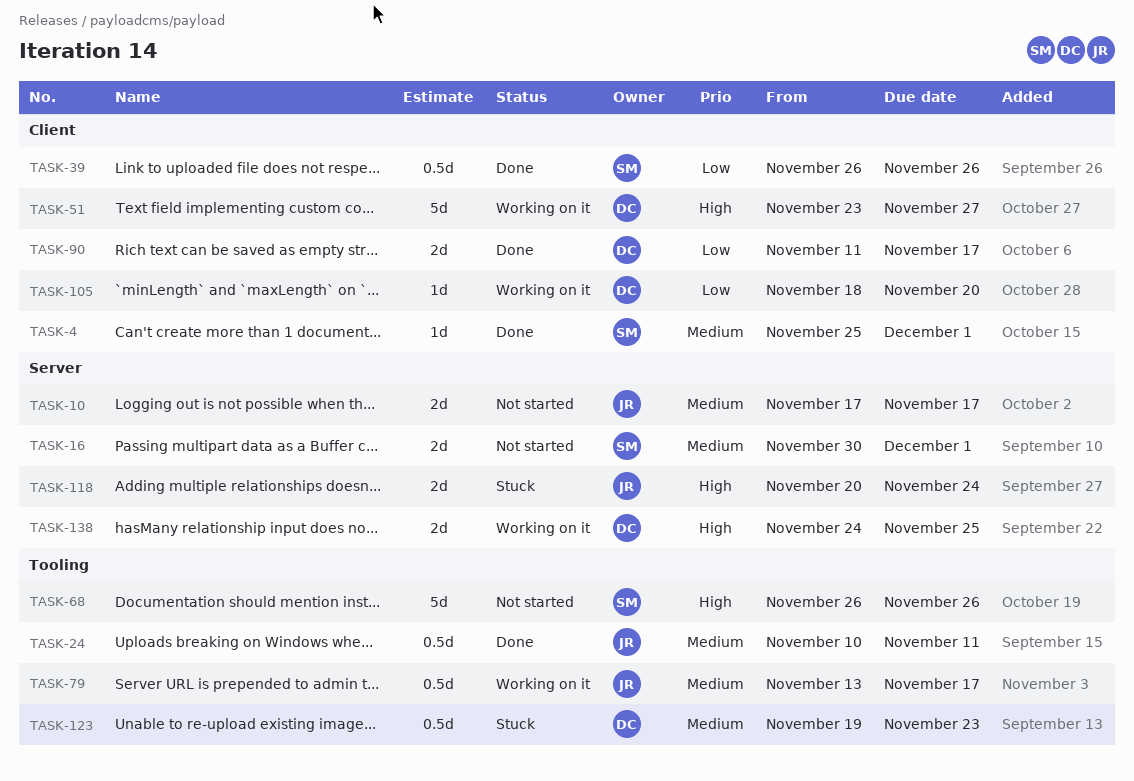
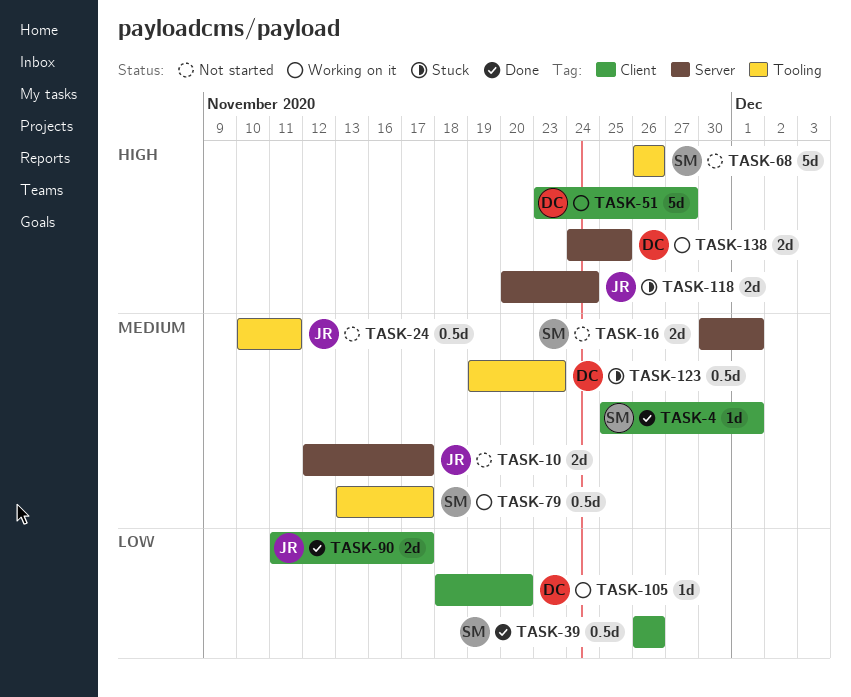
TASK-10, start: Nov 17 -> Nov 12
TASK-24, status: Done -> Not started
TASK-79, owner: JR -> SM
TASK-90, owner: DC -> JR

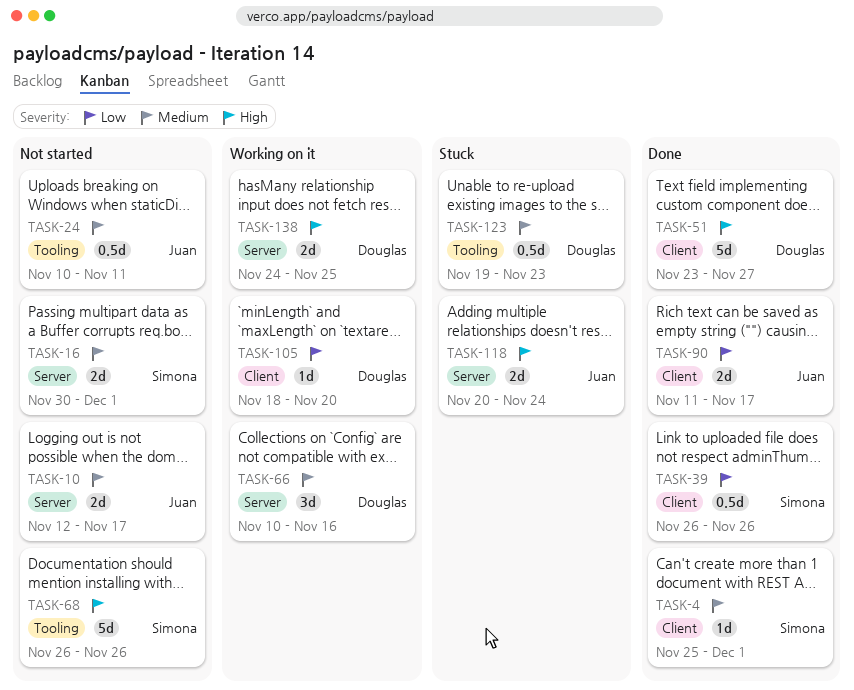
TASK-51, status: Working on it -> Done
TASK-66: none -> present
TASK-79: present -> none

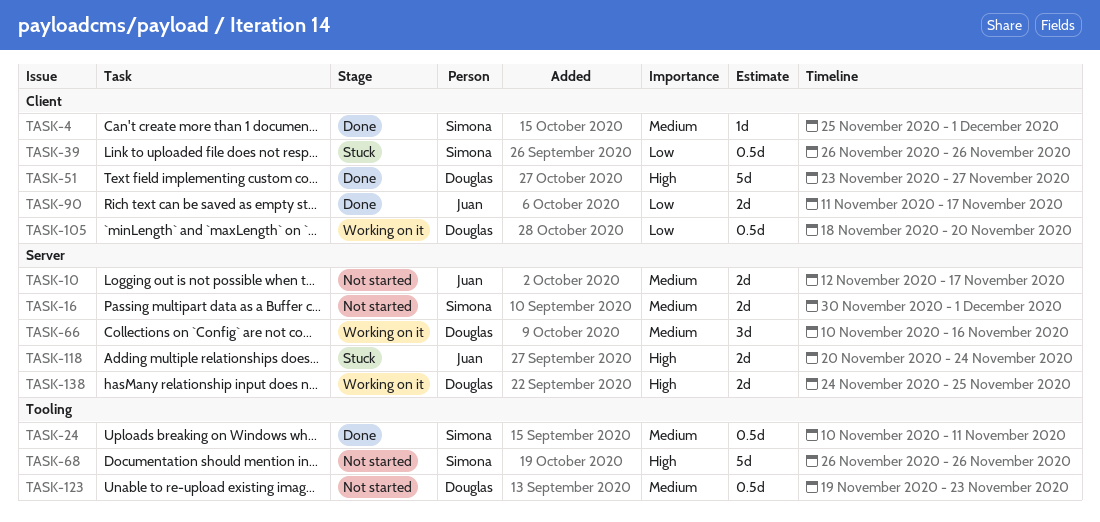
TASK-24, status: Not started -> Done
TASK-24, owner: Juan -> Simona
TASK-39, status: Done -> Stuck
TASK-105, estimate: 1d -> 0.5d
TASK-123, status: Stuck -> Not started

